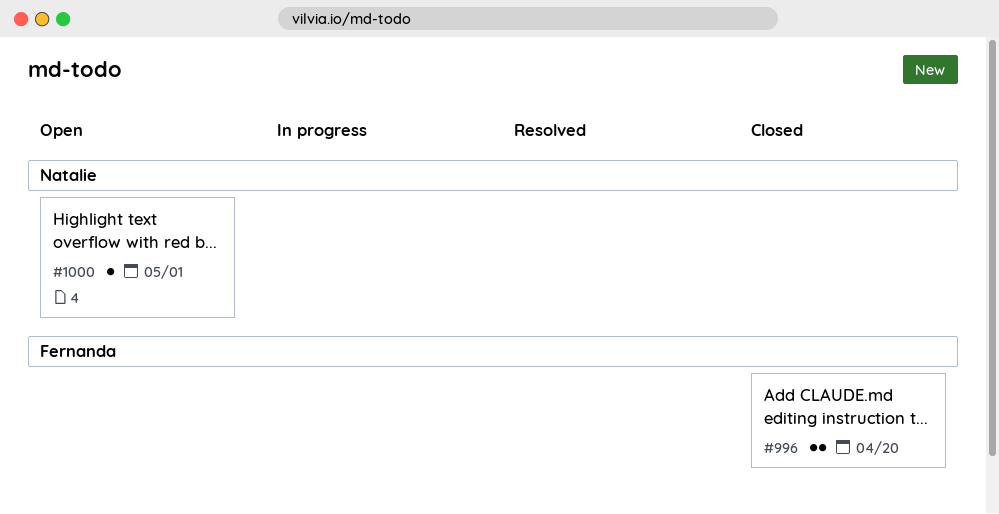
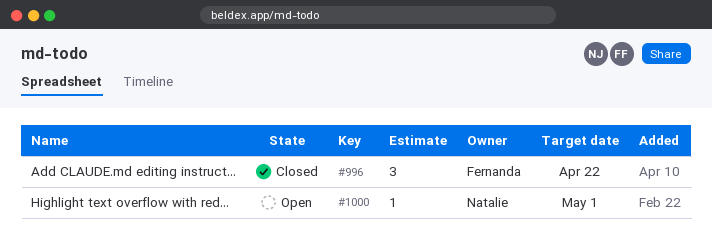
#996, estimate: 2 -> 3
#996, due: Apr 20 -> Apr 22

